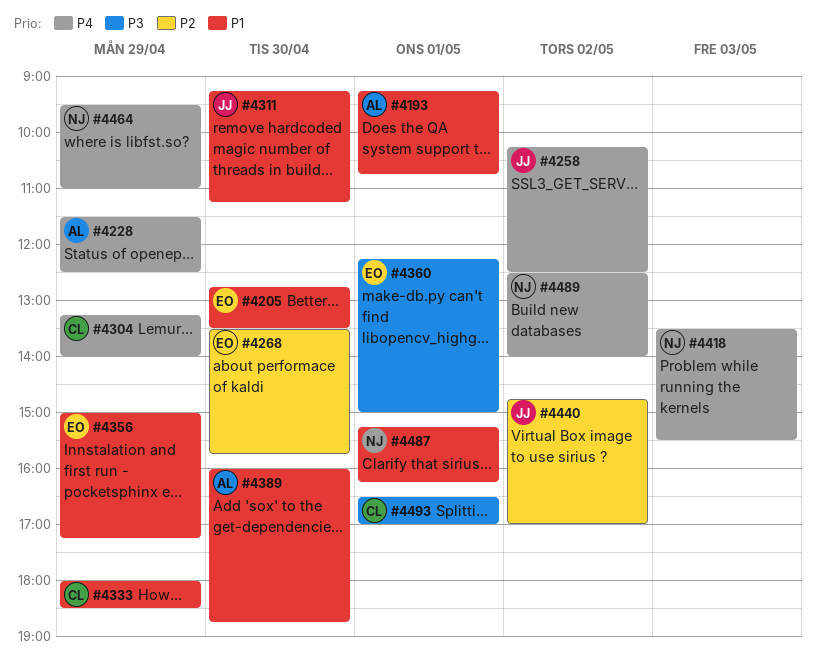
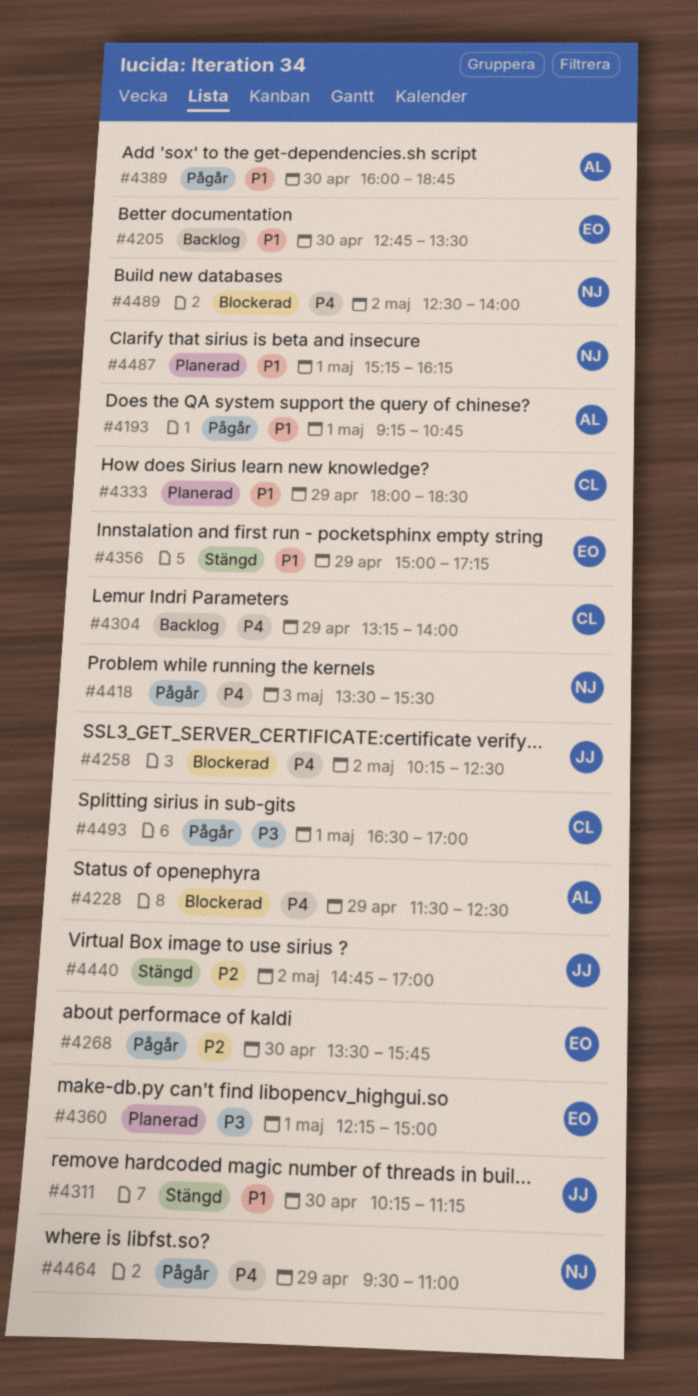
#4311, begins: 09:15 -> 10:15

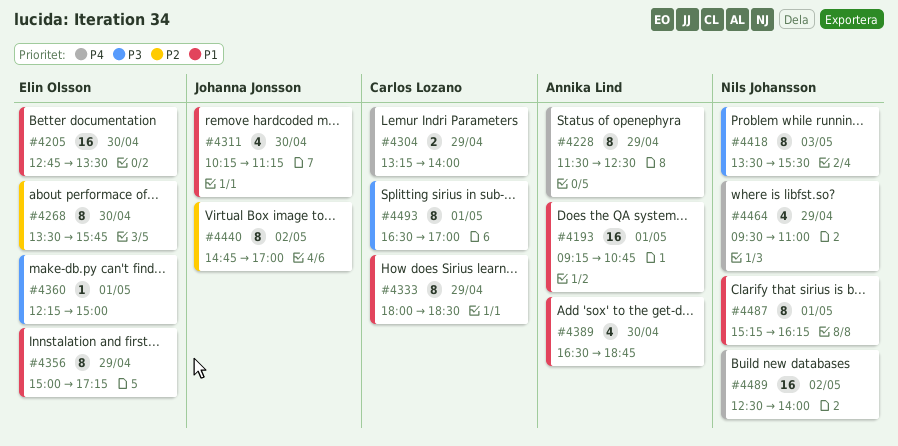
#4258: present -> none
#4389, begins: 16:00 -> 16:30
#4418, priority: P4 -> P3

